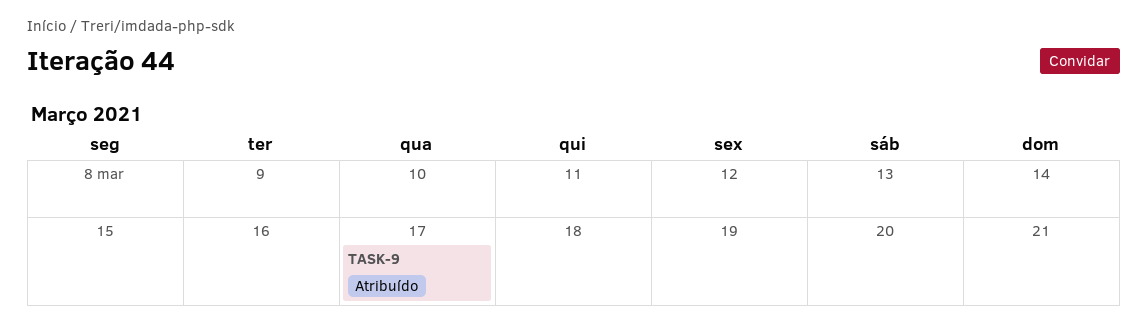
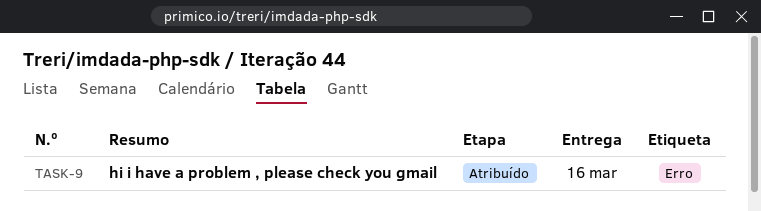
TASK-9, due: Mar 17 -> Mar 16

